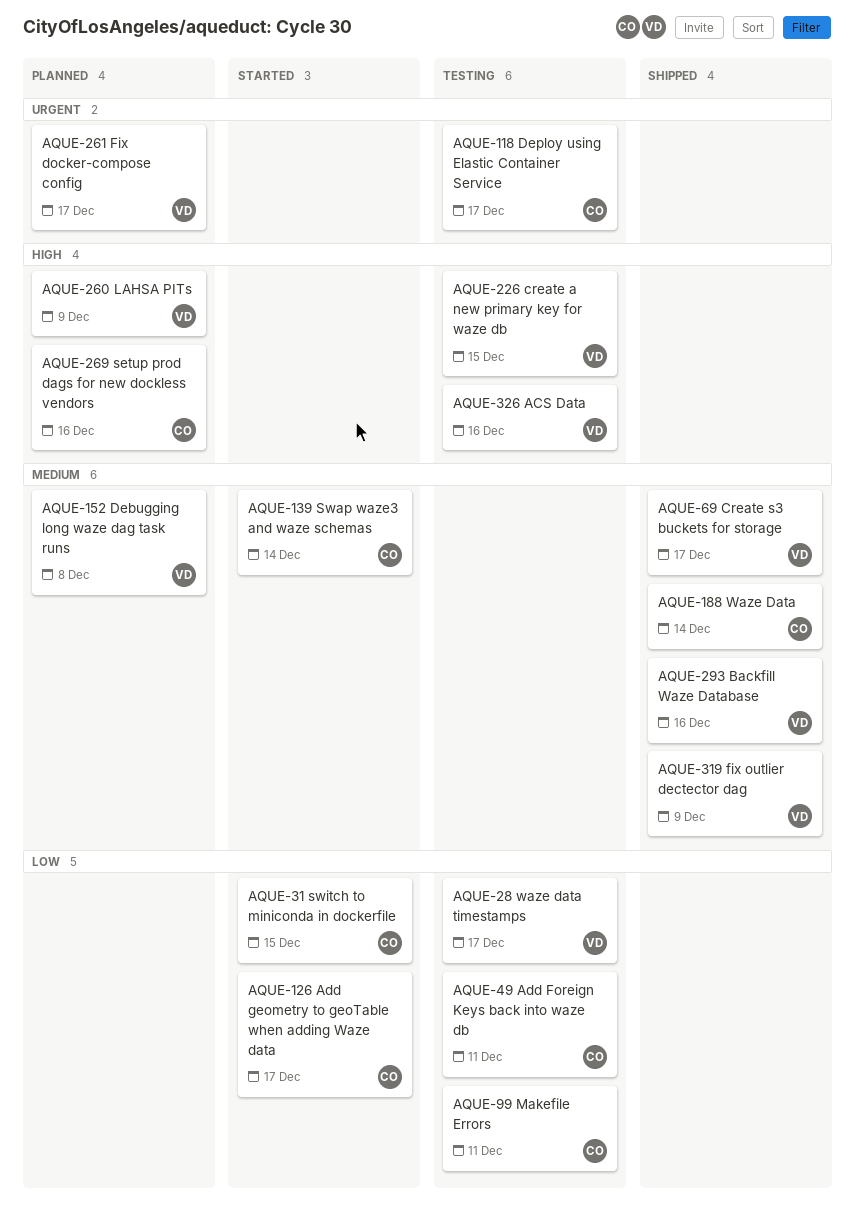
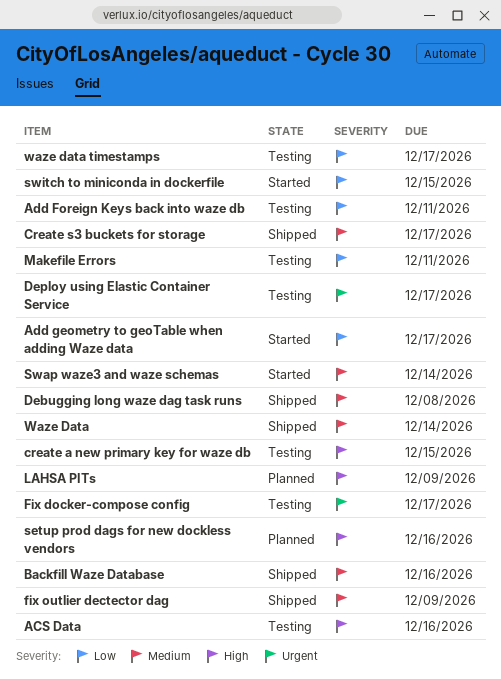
Debugging long waze dag task runs, status: Planned -> Shipped
Fix docker-compose config, status: Planned -> Testing

